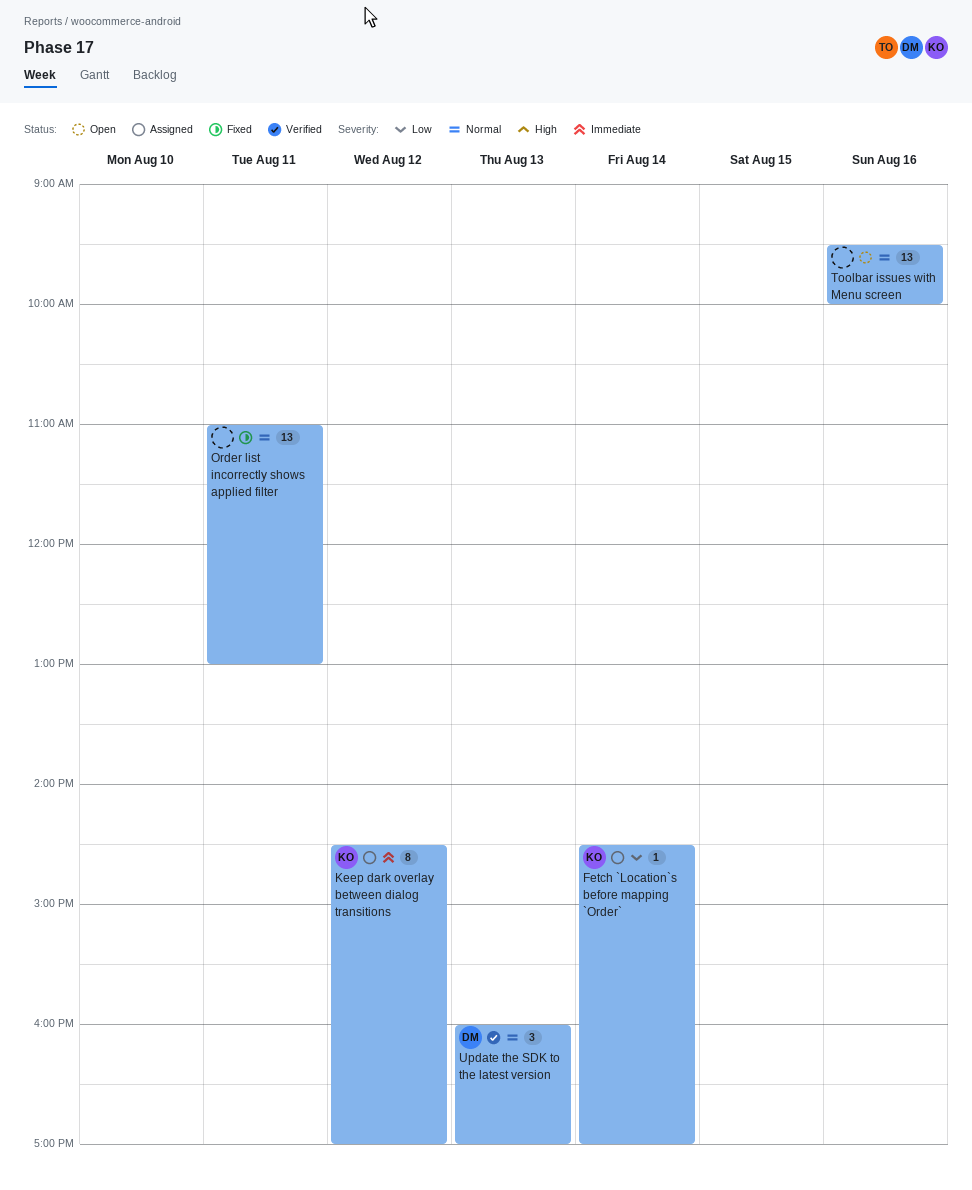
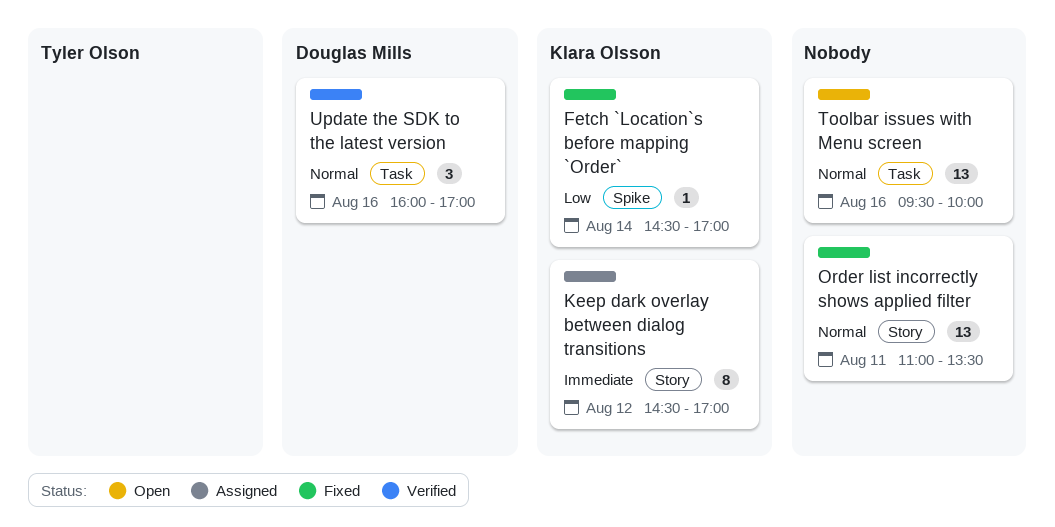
Fetch `Location`s before mapping `Order`, status: Assigned -> Fixed
Order list incorrectly shows applied filter, ends: 13:00 -> 13:30
Update the SDK to the latest version, day: Aug 13 -> Aug 16

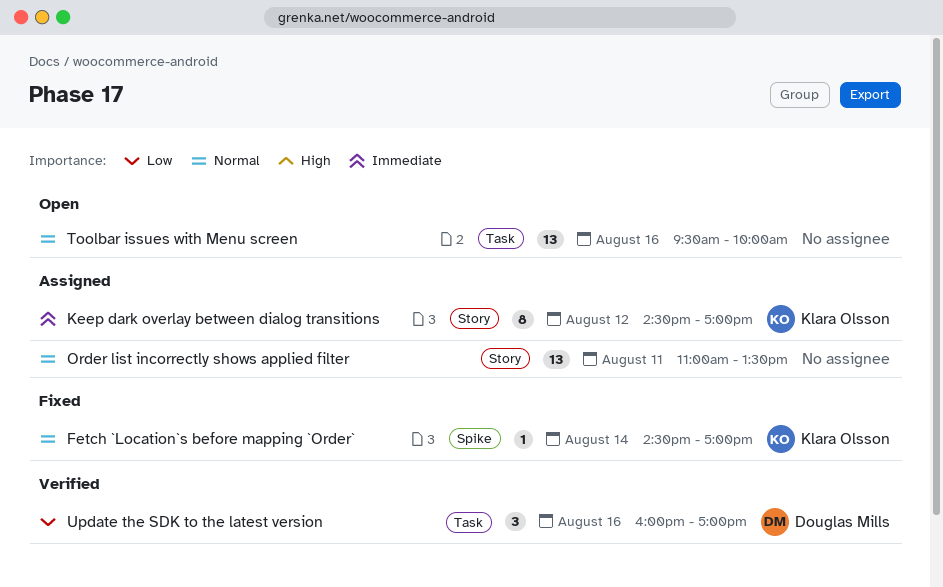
Fetch `Location`s before mapping `Order`, priority: Low -> Normal
Order list incorrectly shows applied filter, status: Fixed -> Assigned
Update the SDK to the latest version, priority: Normal -> Low

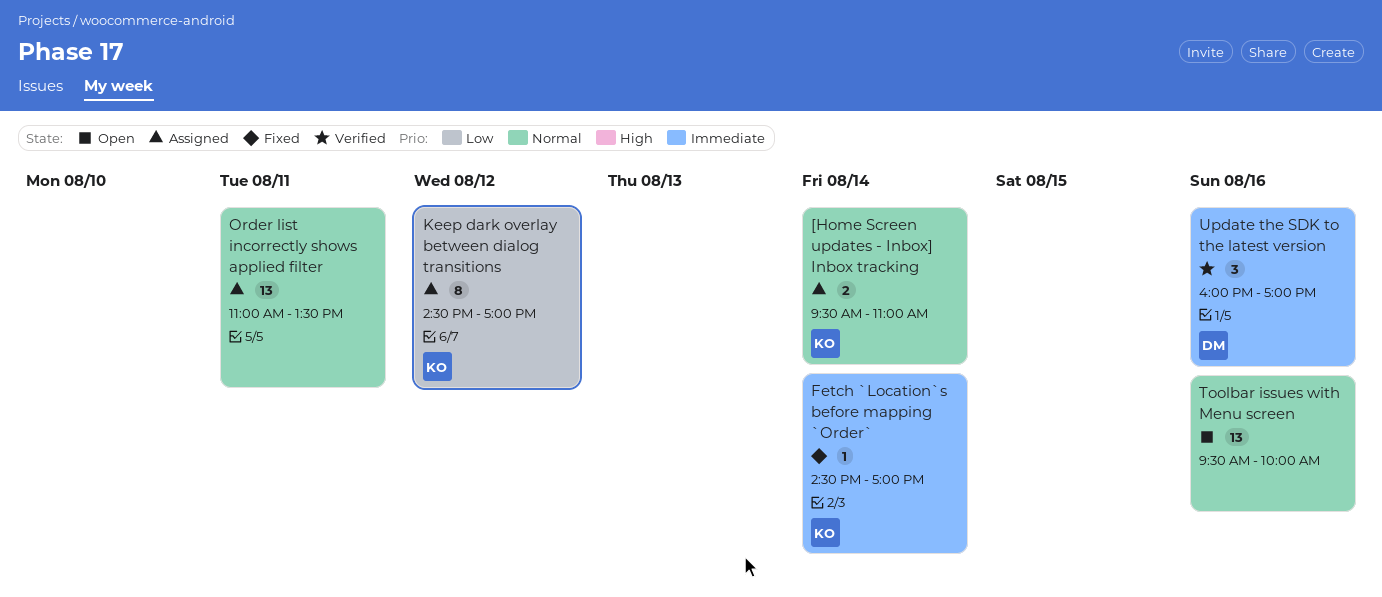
[Home Screen updates - Inbox] Inbox tracking: none -> present
Fetch `Location`s before mapping `Order`, priority: Normal -> Immediate
Keep dark overlay between dialog transitions, priority: Immediate -> Low
Update the SDK to the latest version, priority: Low -> Immediate

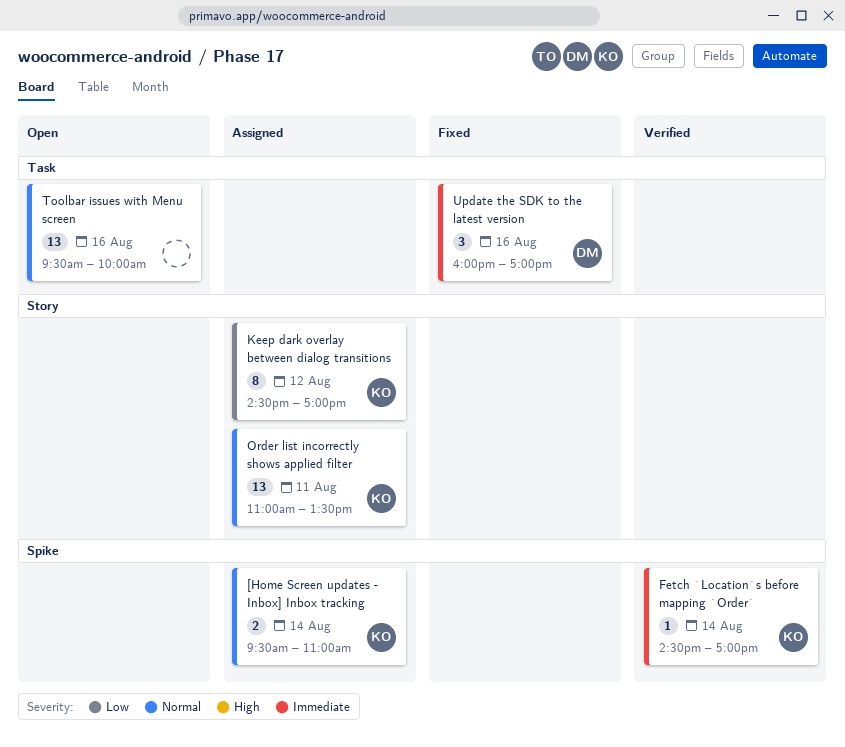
Fetch `Location`s before mapping `Order`, status: Fixed -> Verified
Order list incorrectly shows applied filter, owner: none -> KO
Update the SDK to the latest version, status: Verified -> Fixed

